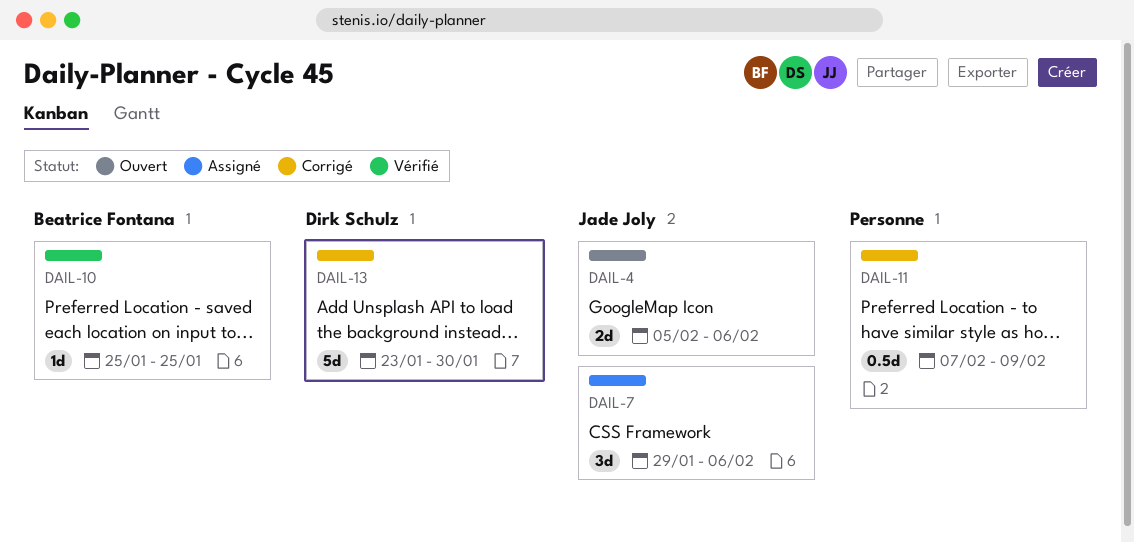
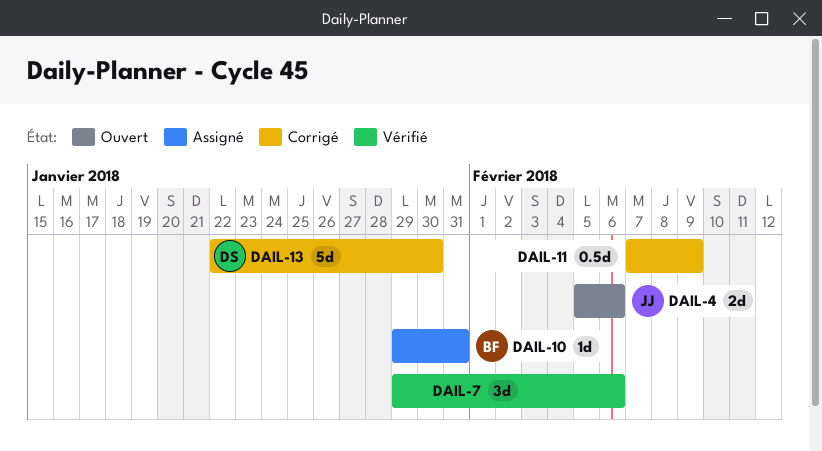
DAIL-7, status: Assigné -> Vérifié
DAIL-7, owner: Jade Joly -> none
DAIL-10, status: Vérifié -> Assigné
DAIL-10, start: Jan 25 -> Jan 29
DAIL-10, due: Jan 25 -> Jan 31
DAIL-13, start: Jan 23 -> Jan 22

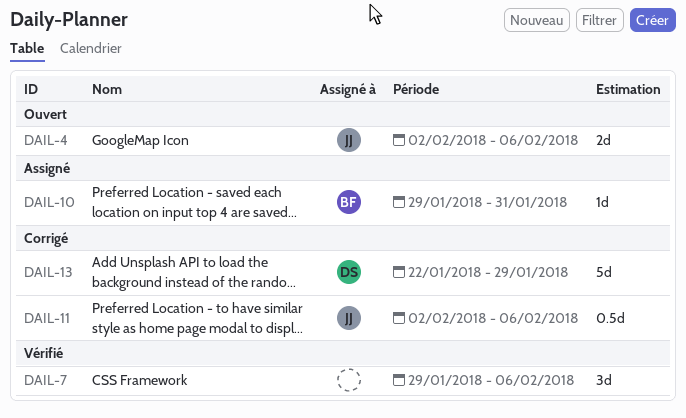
DAIL-4, start: Feb 5 -> Feb 2
DAIL-11, owner: none -> JJ
DAIL-11, start: Feb 7 -> Feb 2
DAIL-11, due: Feb 9 -> Feb 6
DAIL-13, due: Jan 30 -> Jan 29

